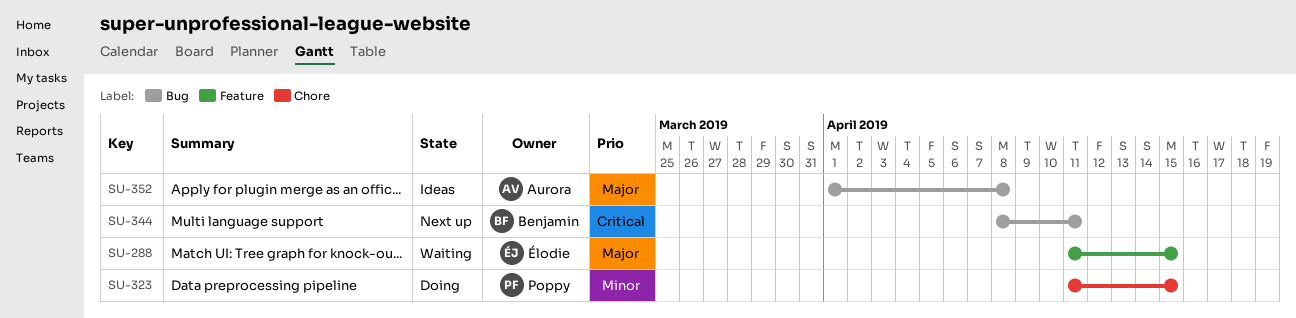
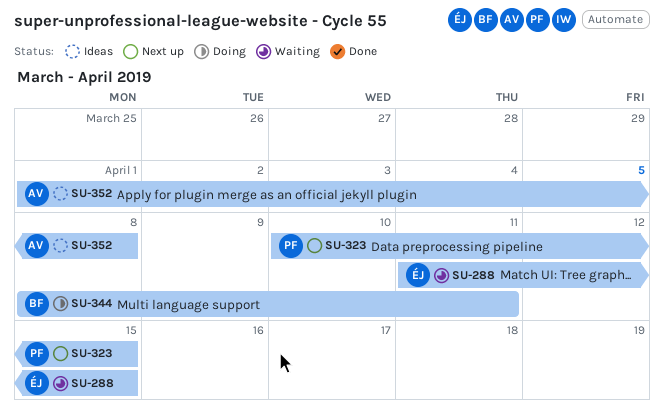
SU-323, status: Doing -> Next up
SU-323, start: Apr 11 -> Apr 10
SU-344, status: Next up -> Doing

